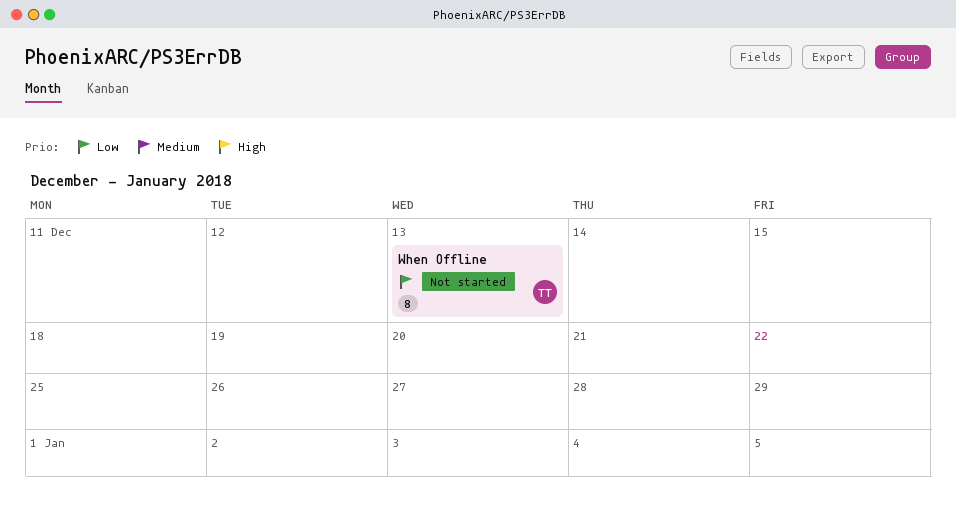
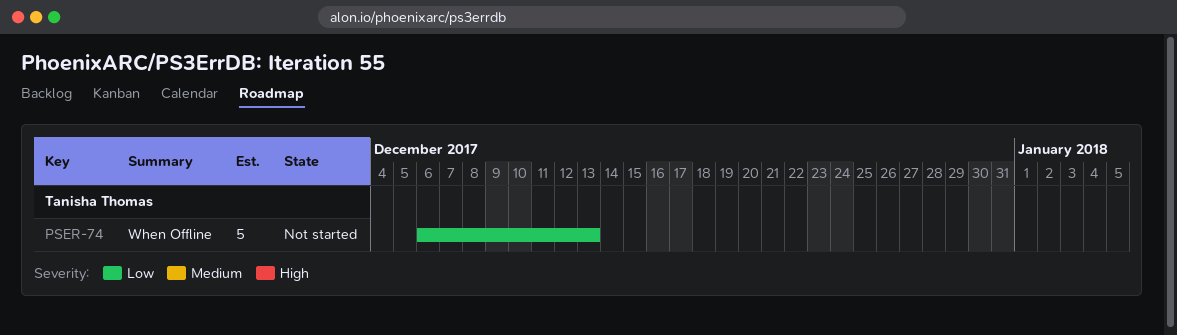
When Offline, estimate: 8 -> 5

